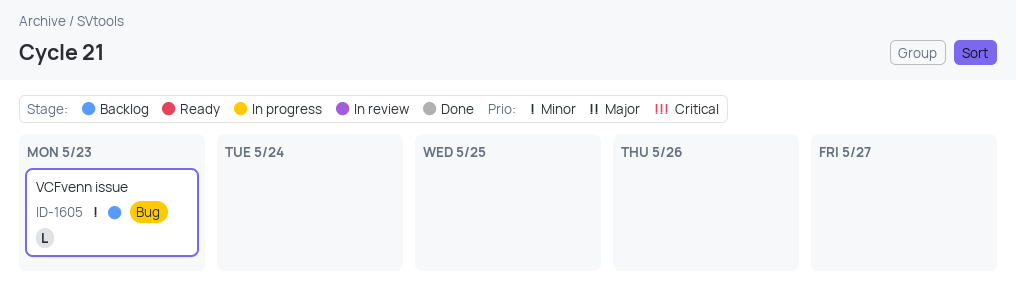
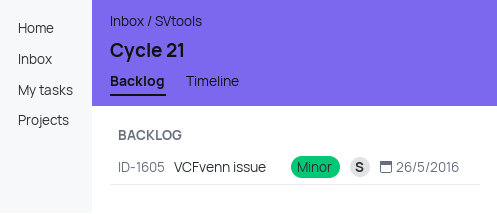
ID-1605, estimate: L -> S
ID-1605, due: May 23 -> May 26

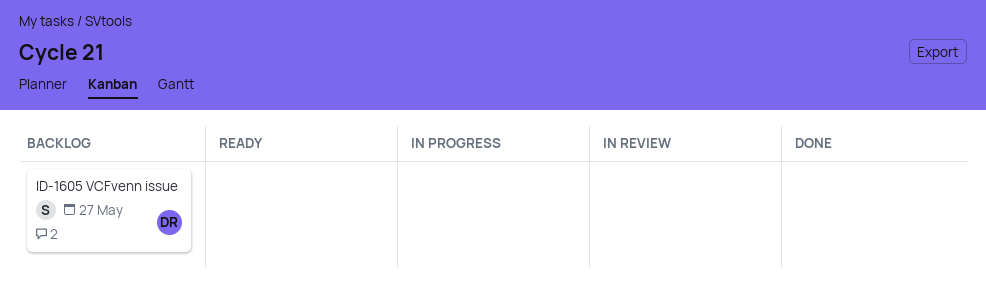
ID-1605, due: May 26 -> May 27

